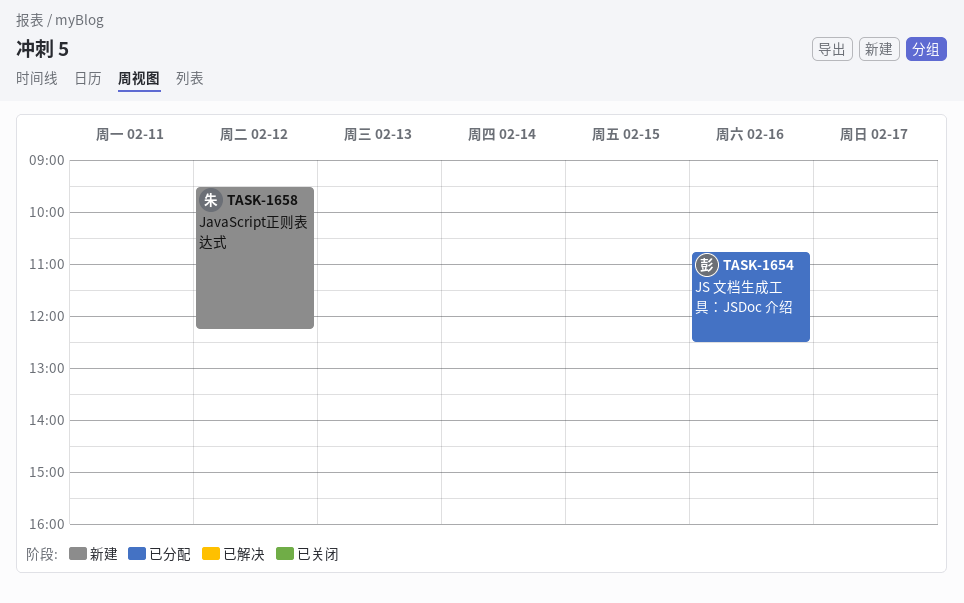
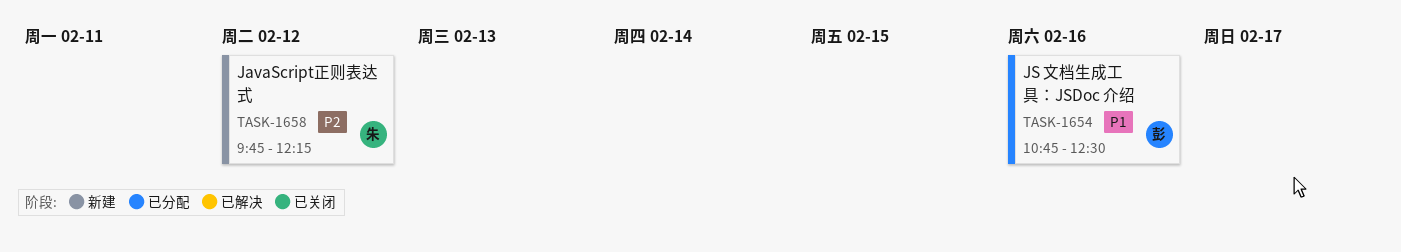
TASK-1658, begins: 09:30 -> 09:45

